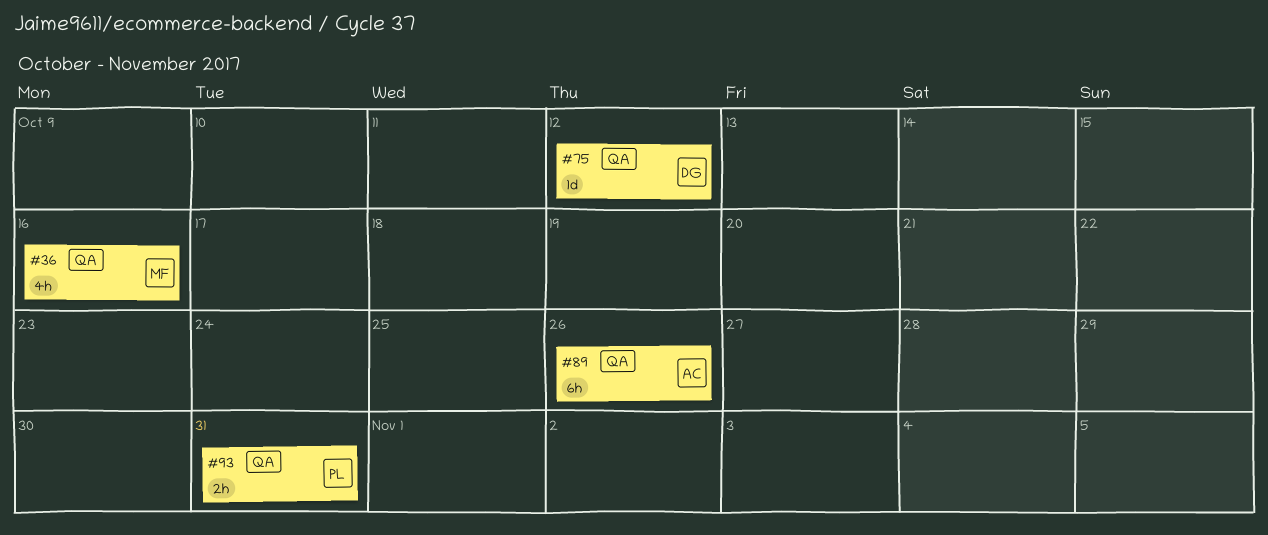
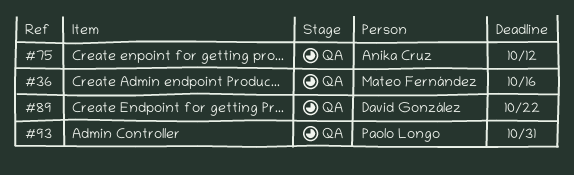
#75, owner: David González -> Anika Cruz
#89, owner: Anika Cruz -> David González
#89, due: Oct 26 -> Oct 22

